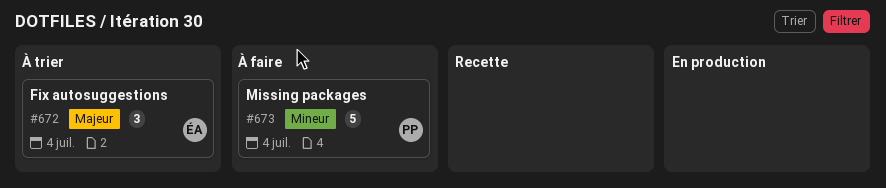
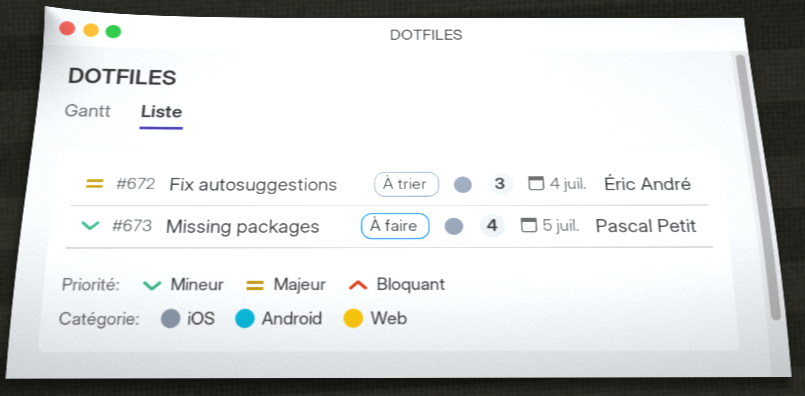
#673, estimate: 5 -> 4
#673, due: Jul 4 -> Jul 5

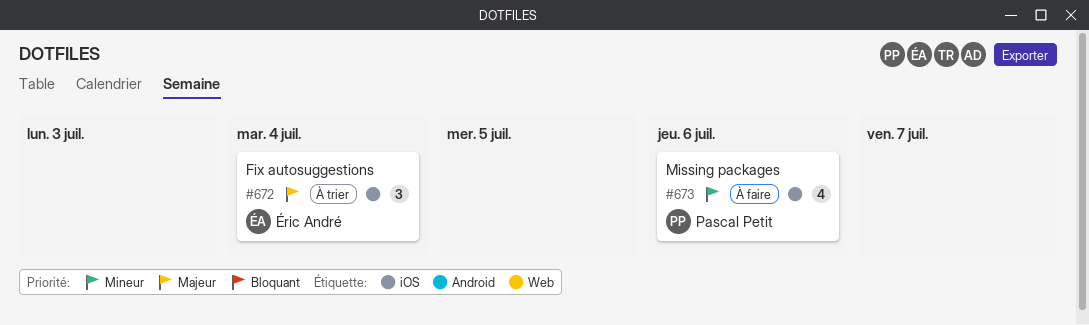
#673, due: Jul 5 -> Jul 6

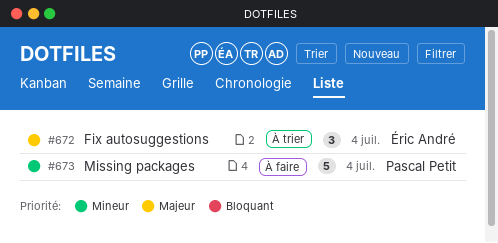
#673, estimate: 4 -> 5
#673, due: Jul 6 -> Jul 4

